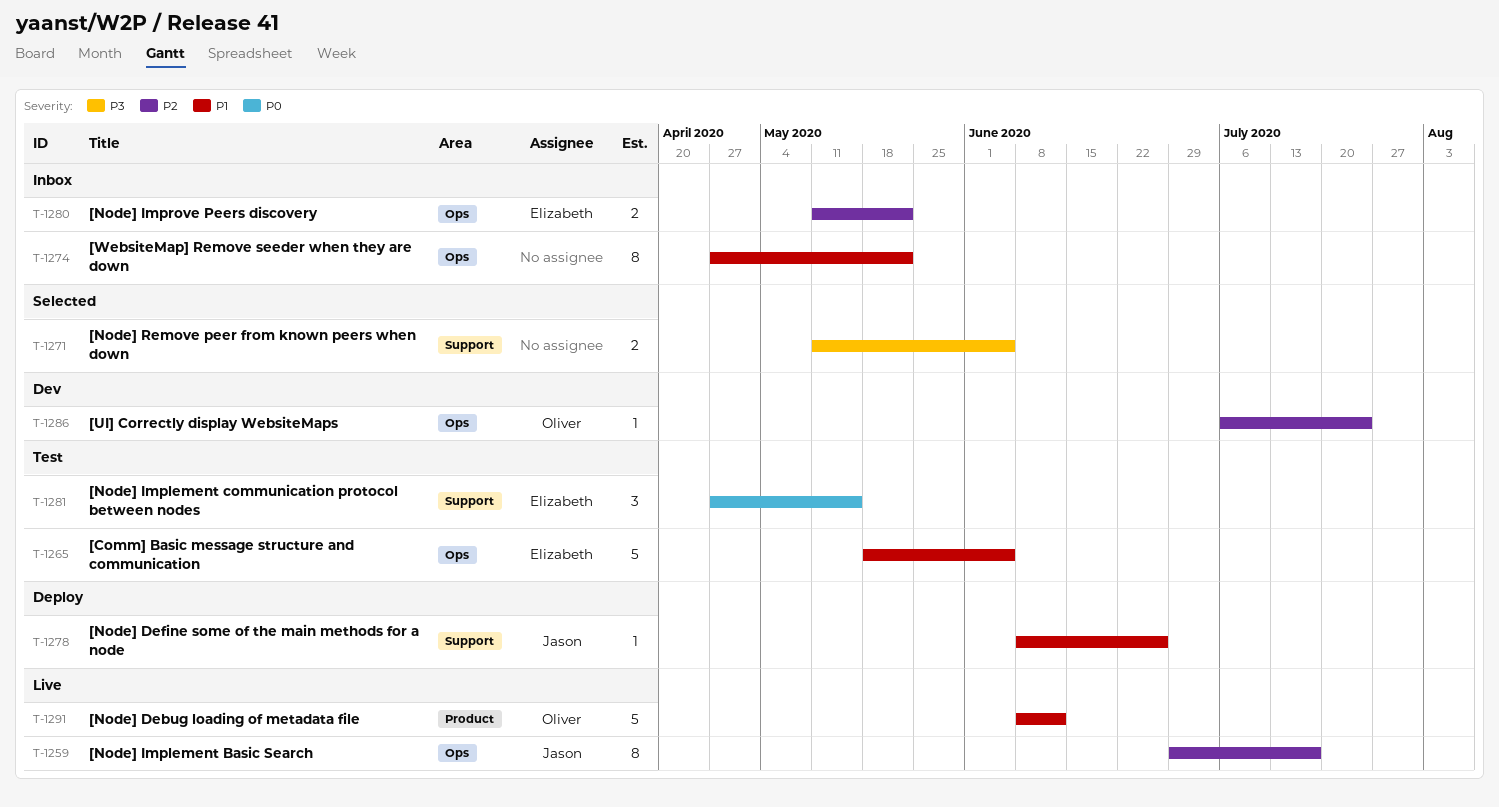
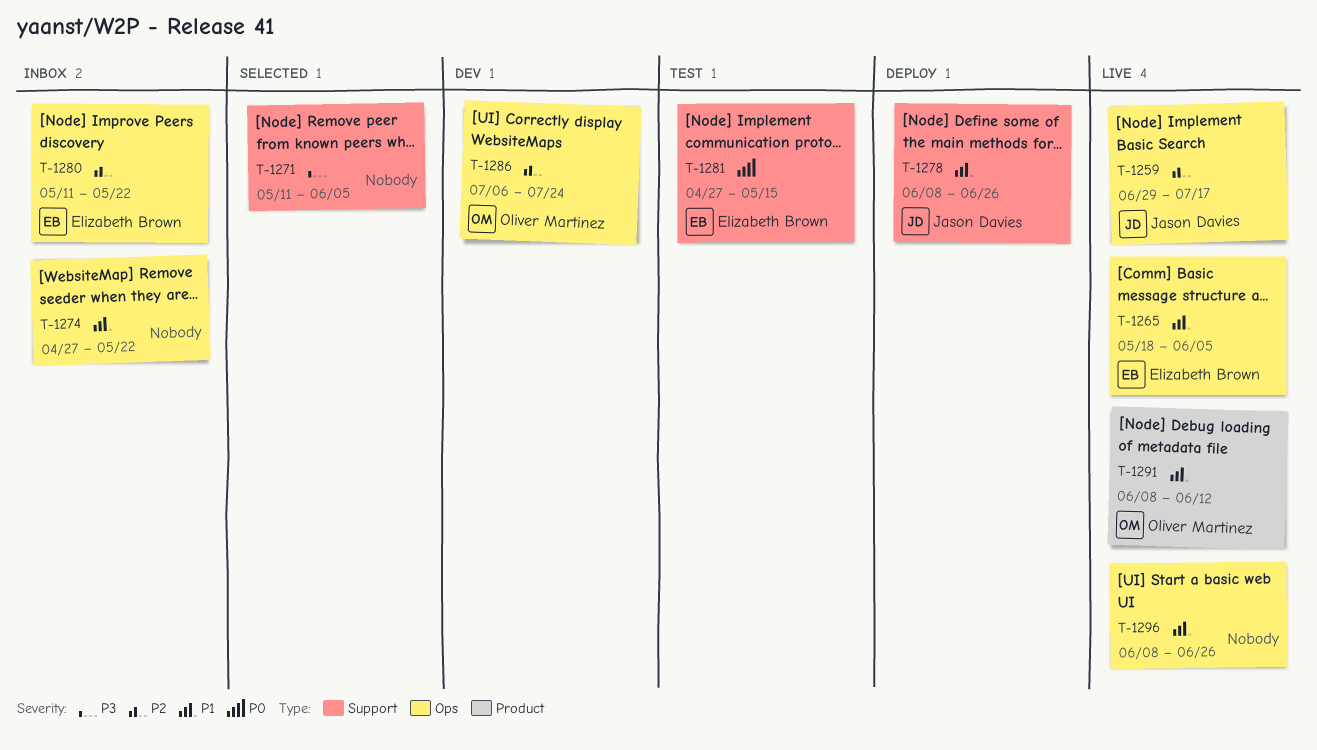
T-1265, status: Test -> Live
T-1296: none -> present

